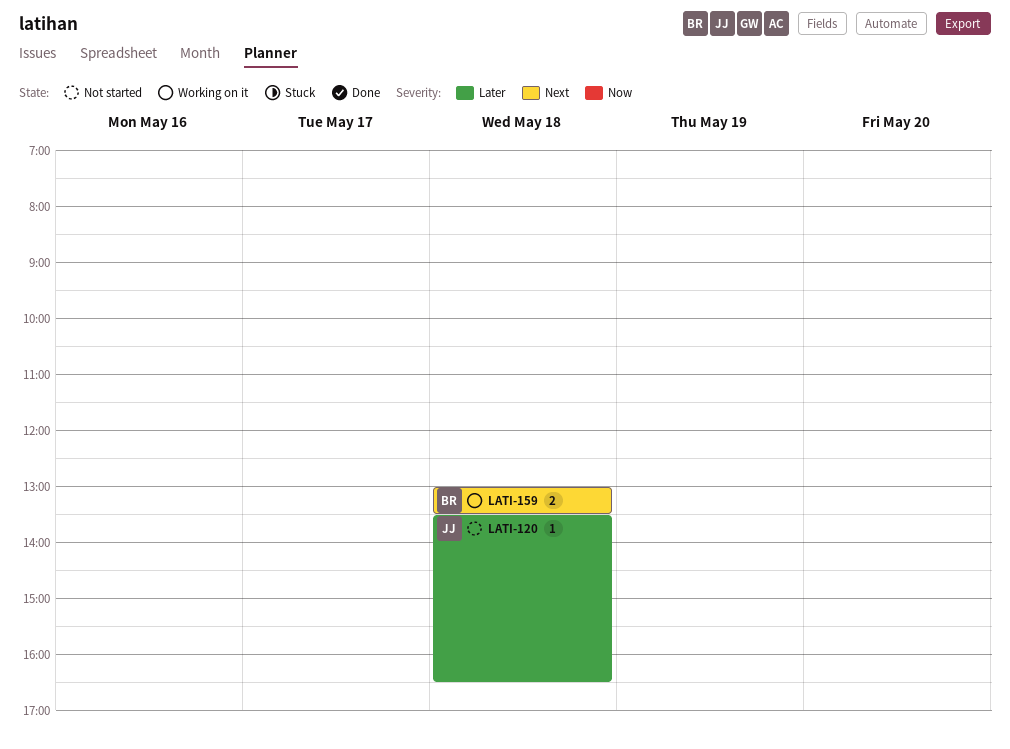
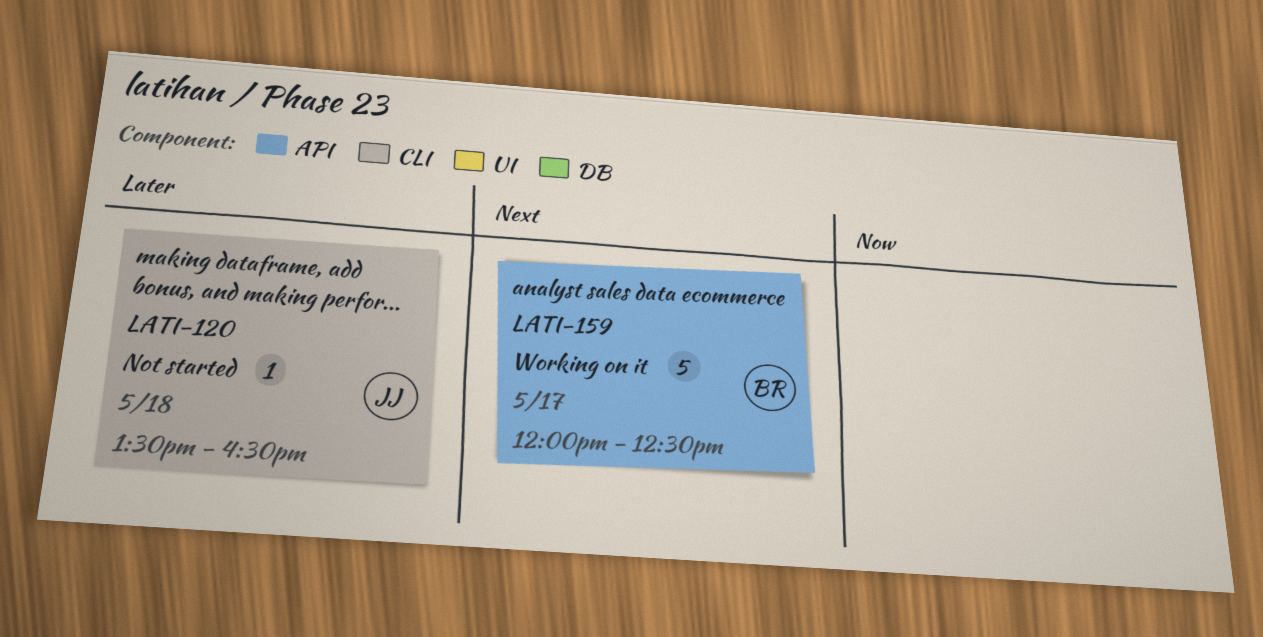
LATI-159, estimate: 2 -> 5
LATI-159, day: May 18 -> May 17
LATI-159, begins: 13:00 -> 12:00
LATI-159, ends: 13:30 -> 12:30

